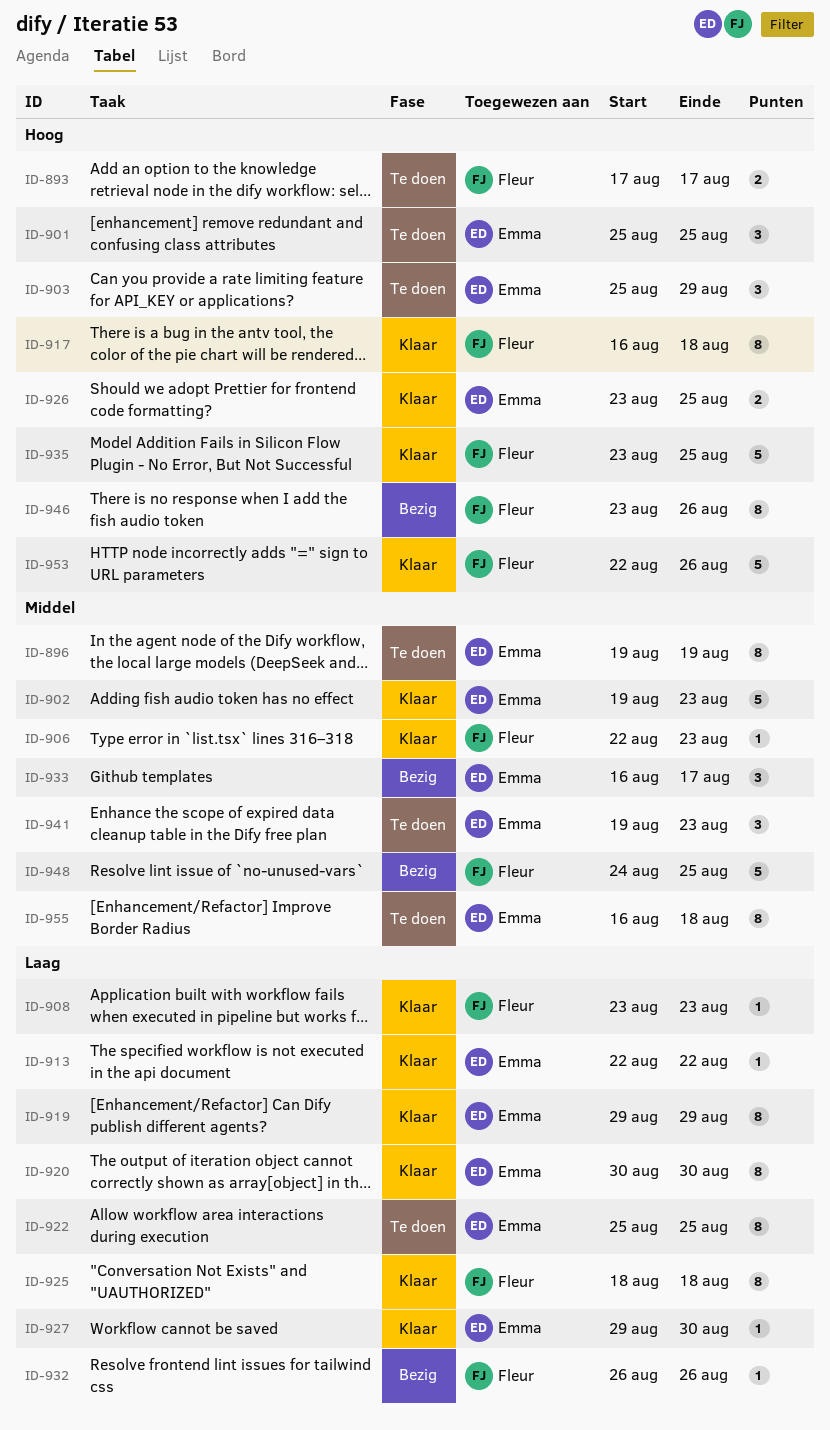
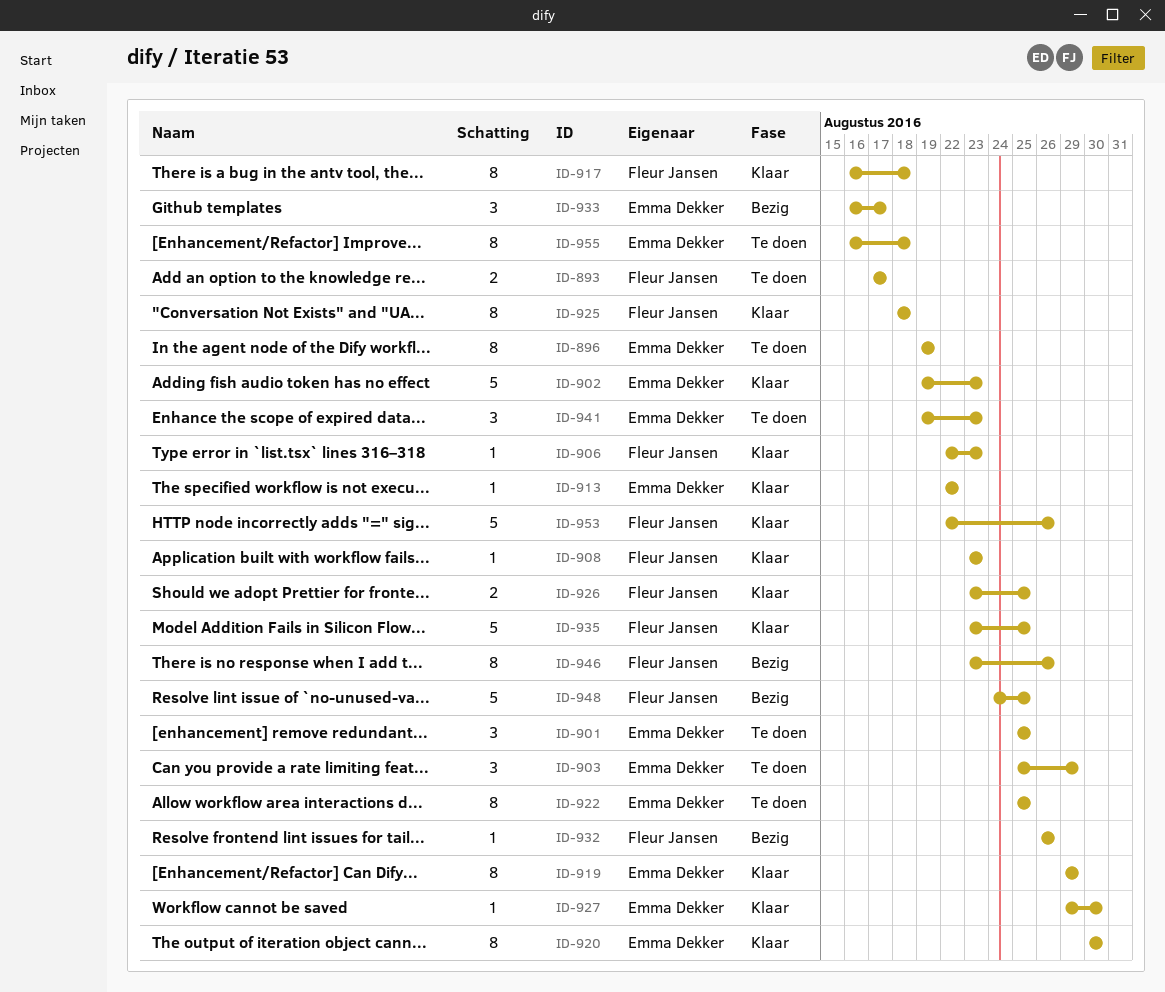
ID-926, owner: Emma Dekker -> Fleur Jansen

